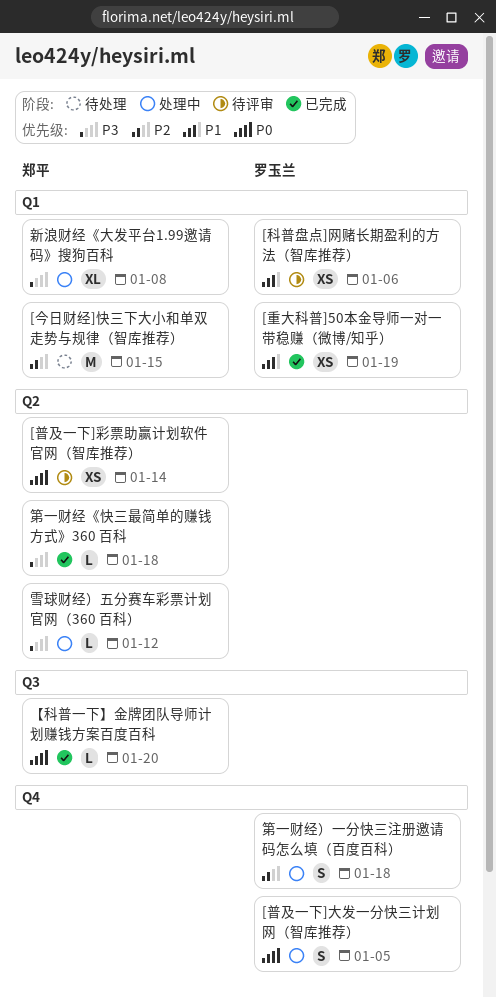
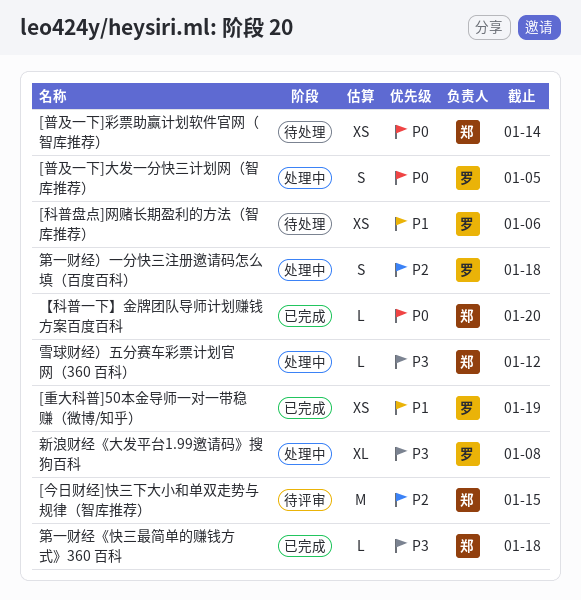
[今日财经]快三下大小和单双走势与规律（智库推荐）, status: 待处理 -> 待评审
[普及一下]彩票助赢计划软件官网（智库推荐）, status: 待评审 -> 待处理
[科普盘点]网赌长期盈利的方法（智库推荐）, status: 待评审 -> 待处理
新浪财经《大发平台1.99邀请码》搜狗百科, owner: 郑平 -> 罗玉兰

